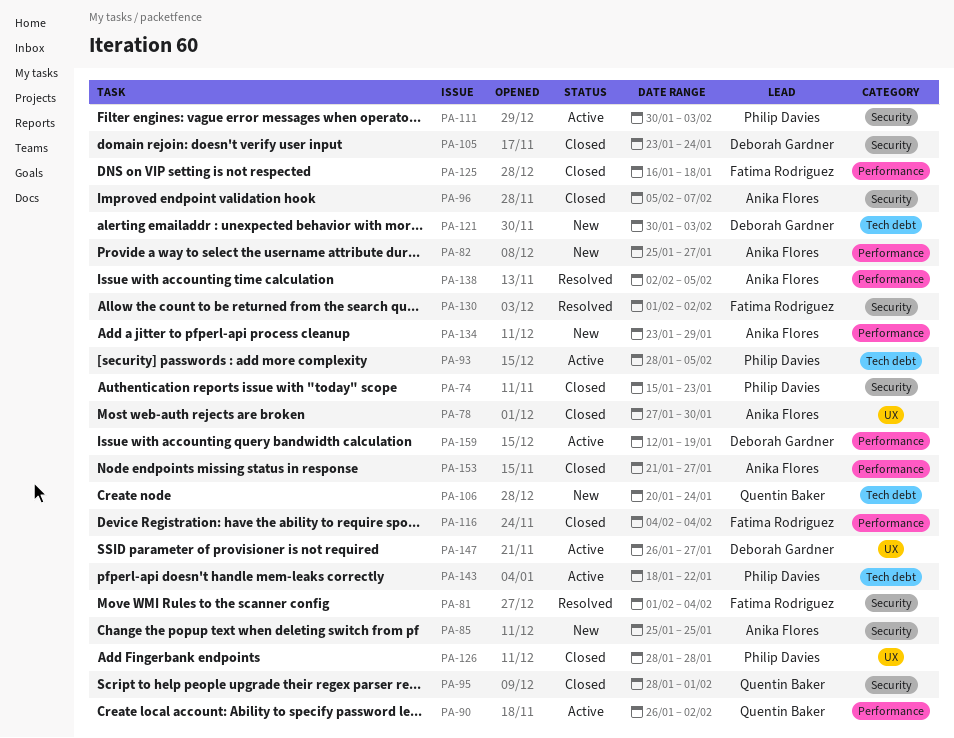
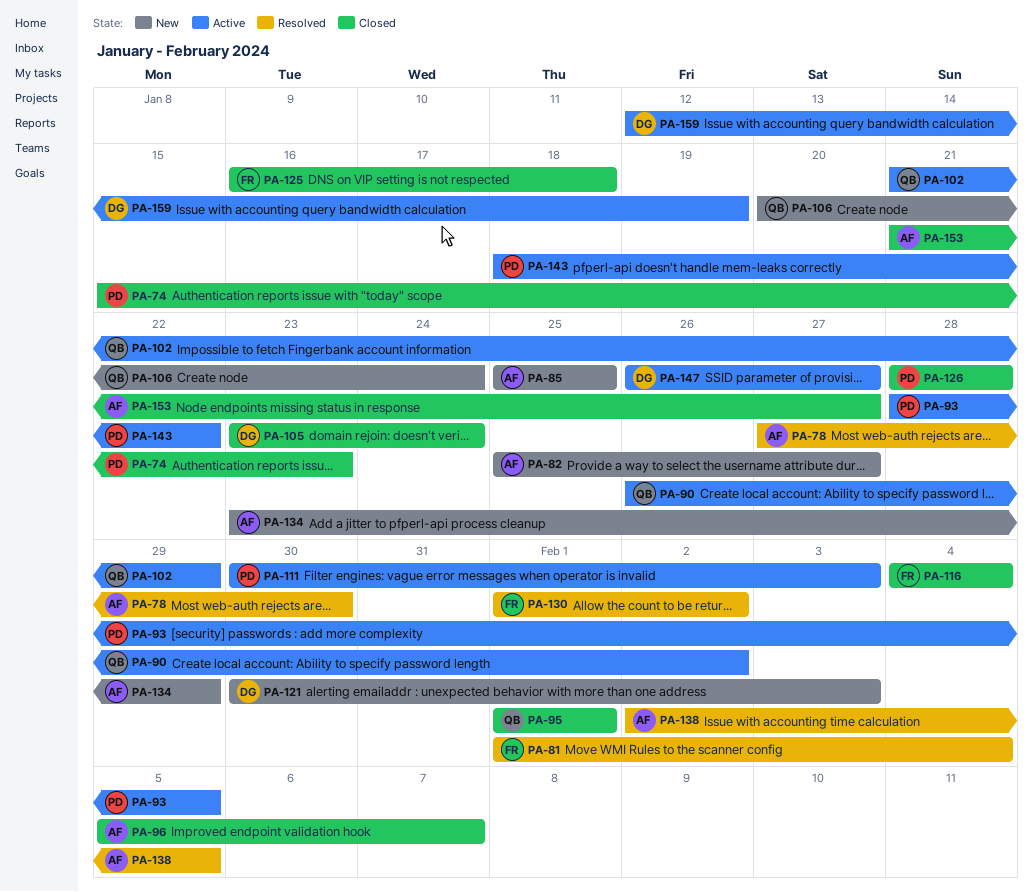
PA-78, status: Closed -> Resolved
PA-95, start: Jan 28 -> Feb 1
PA-102: none -> present

